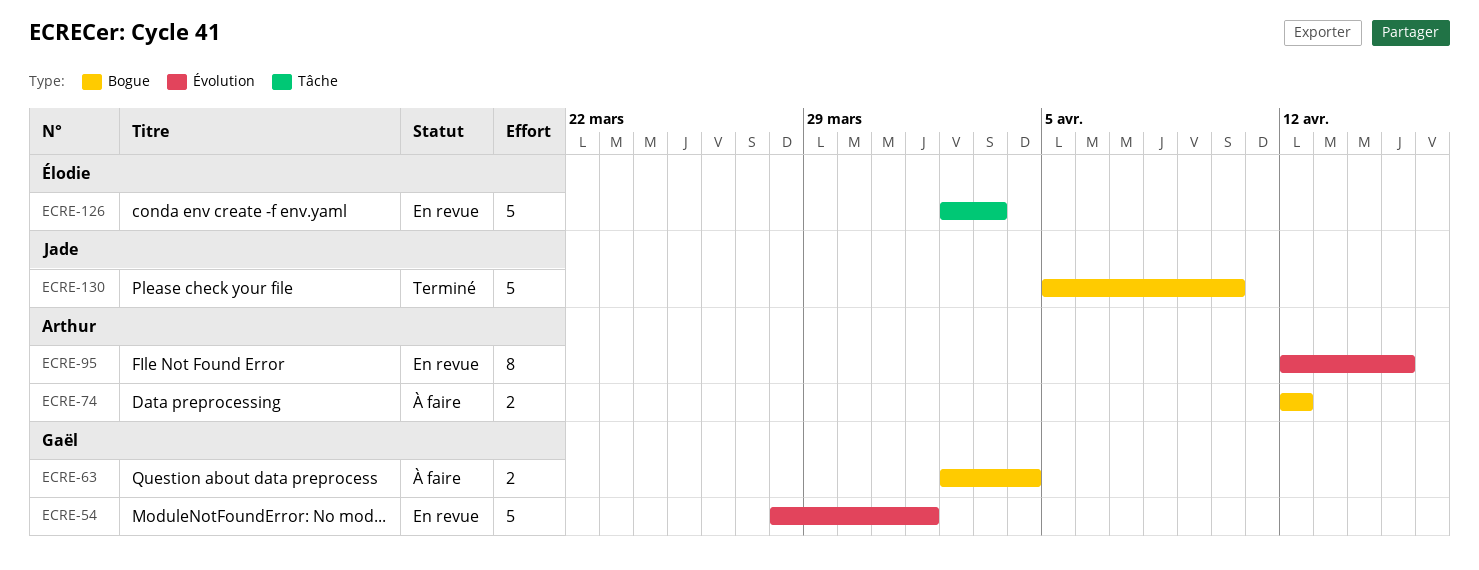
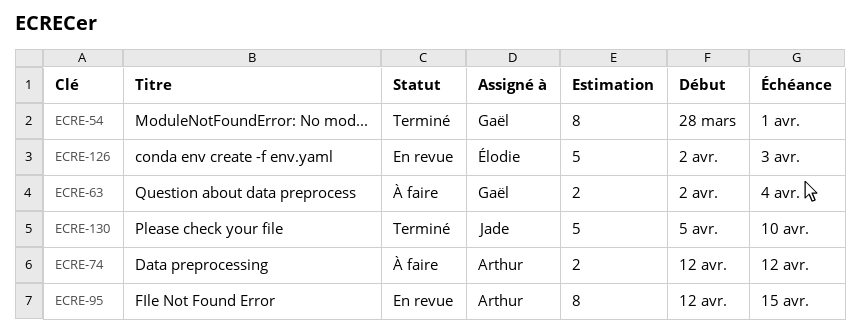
ECRE-54, status: En revue -> Terminé
ECRE-54, estimate: 5 -> 8

